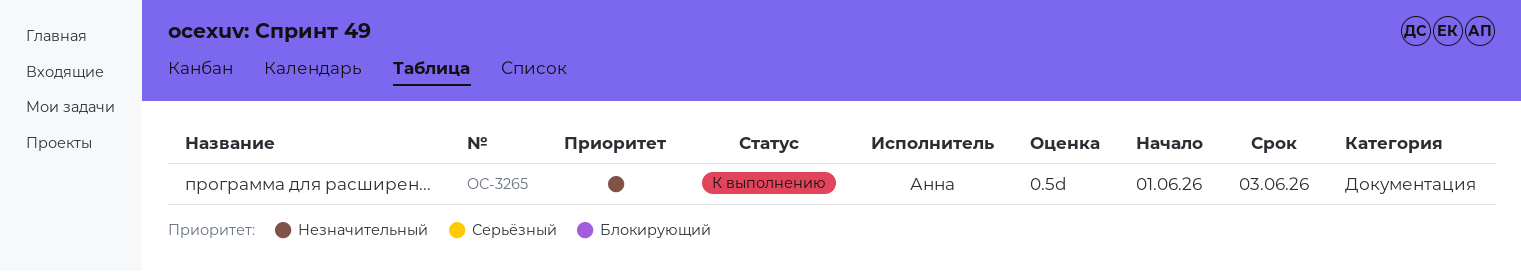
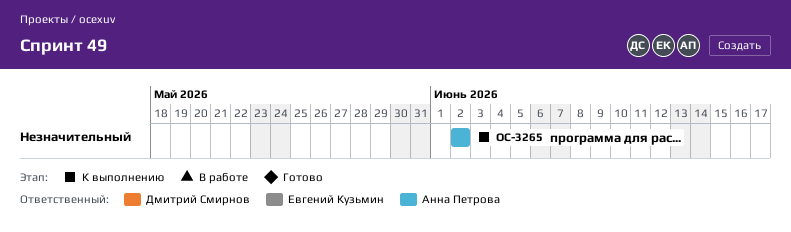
OC-3265, start: Jun 1 -> Jun 2
OC-3265, due: Jun 3 -> Jun 2

